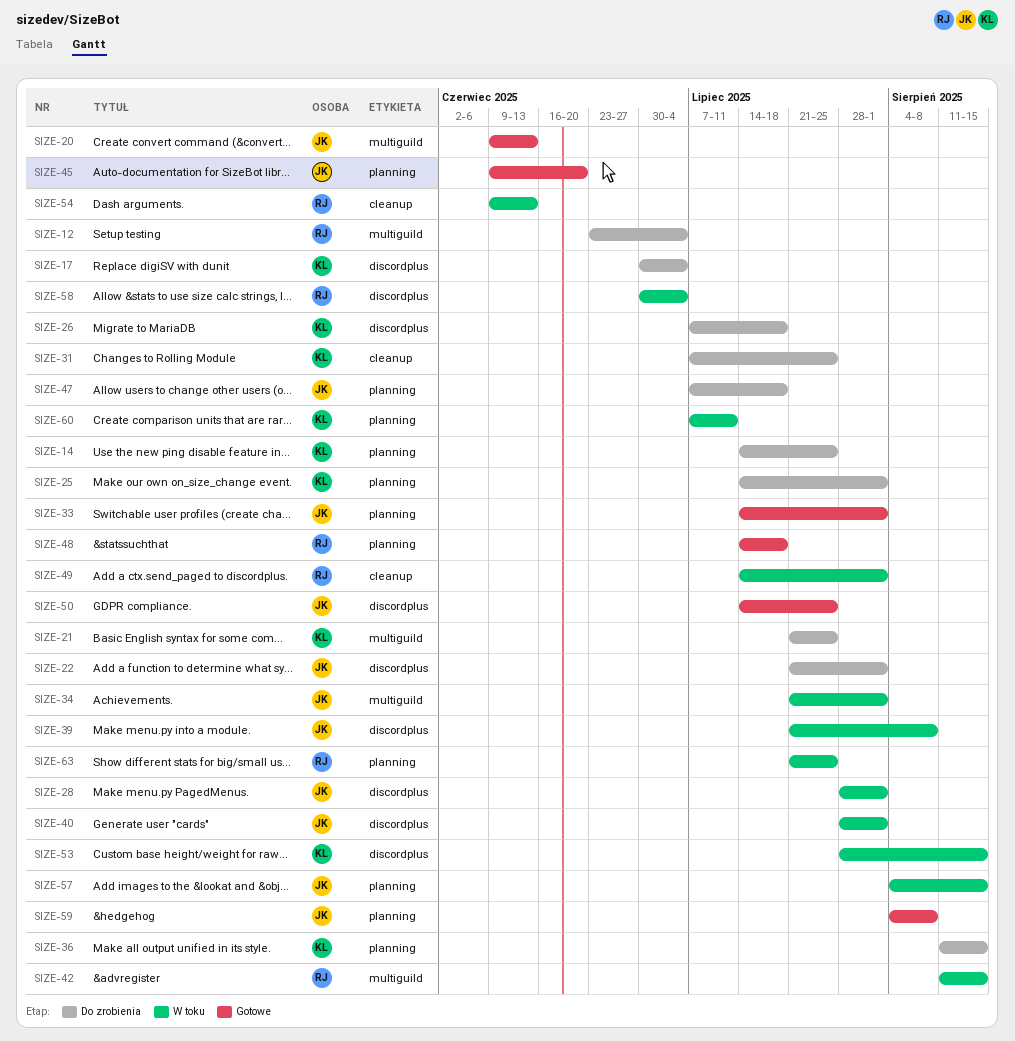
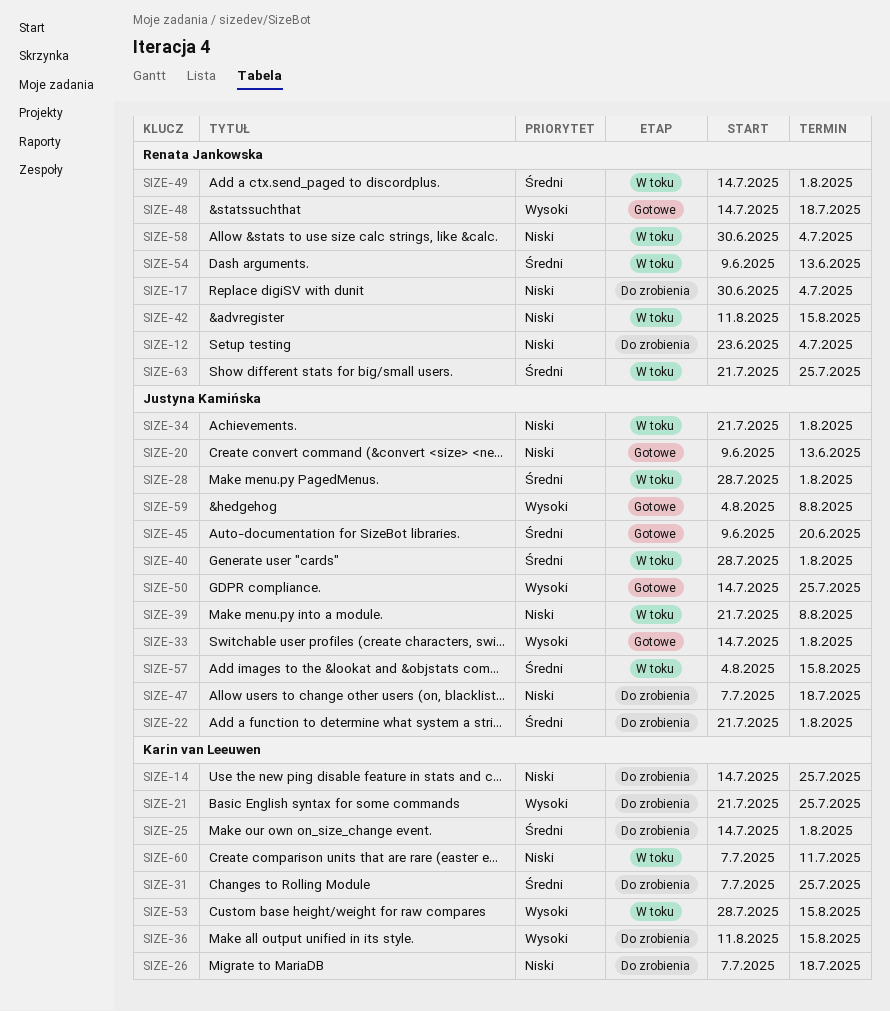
SIZE-17, owner: Karin van Leeuwen -> Renata Jankowska

